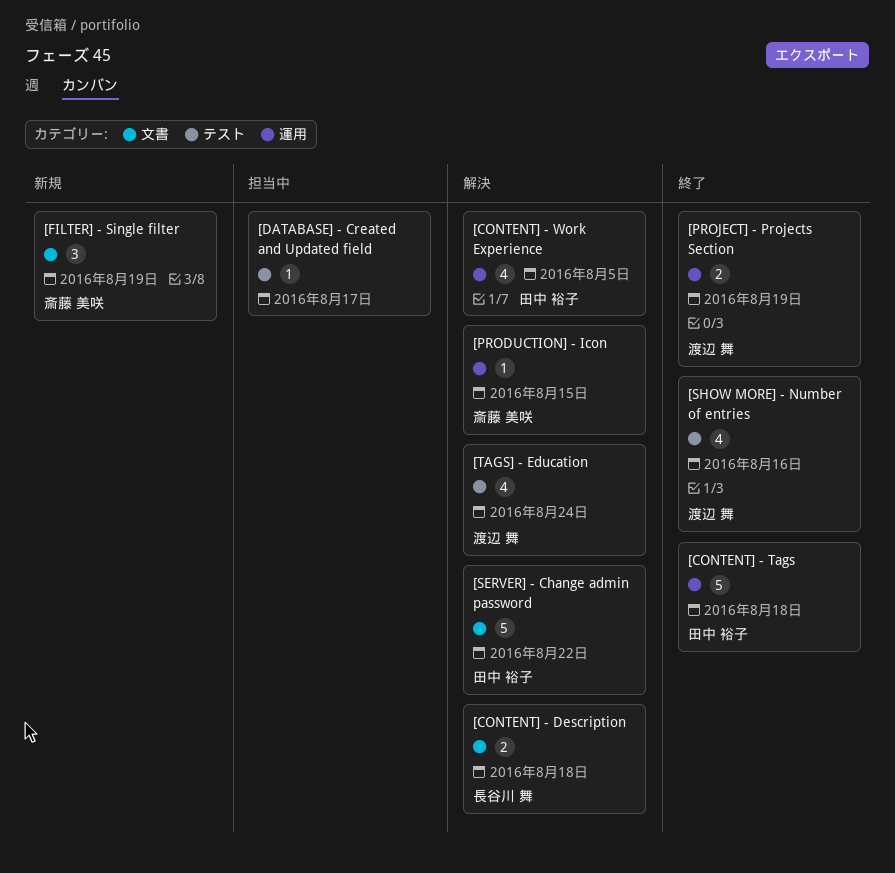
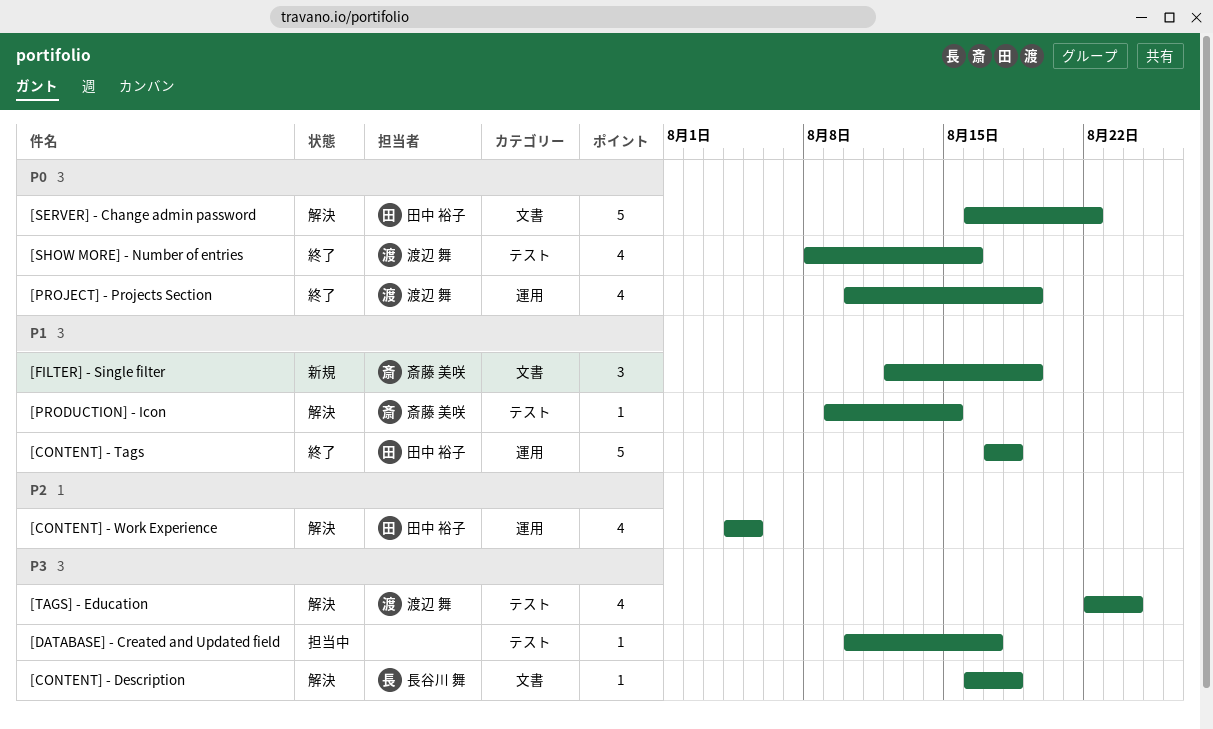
[CONTENT] - Description, estimate: 2 -> 1
[PRODUCTION] - Icon, label: 運用 -> テスト
[PROJECT] - Projects Section, estimate: 2 -> 4

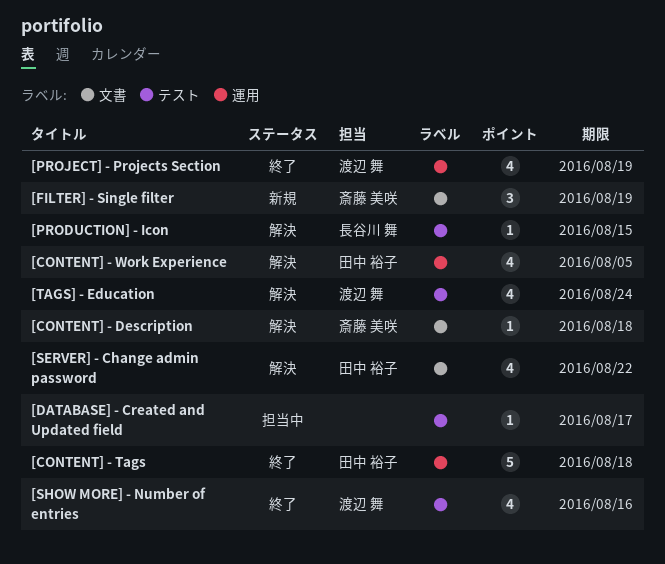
[CONTENT] - Description, owner: 長谷川 舞 -> 斎藤 美咲
[PRODUCTION] - Icon, owner: 斎藤 美咲 -> 長谷川 舞
[SERVER] - Change admin password, estimate: 5 -> 4

